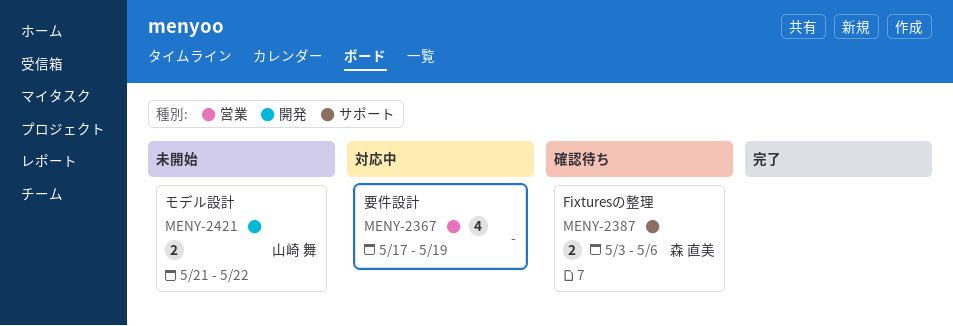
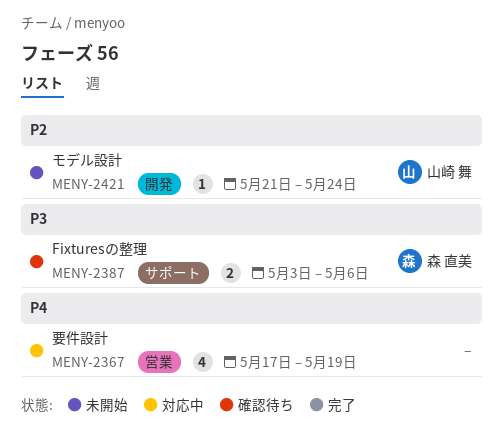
MENY-2421, estimate: 2 -> 1
MENY-2421, due: May 22 -> May 24

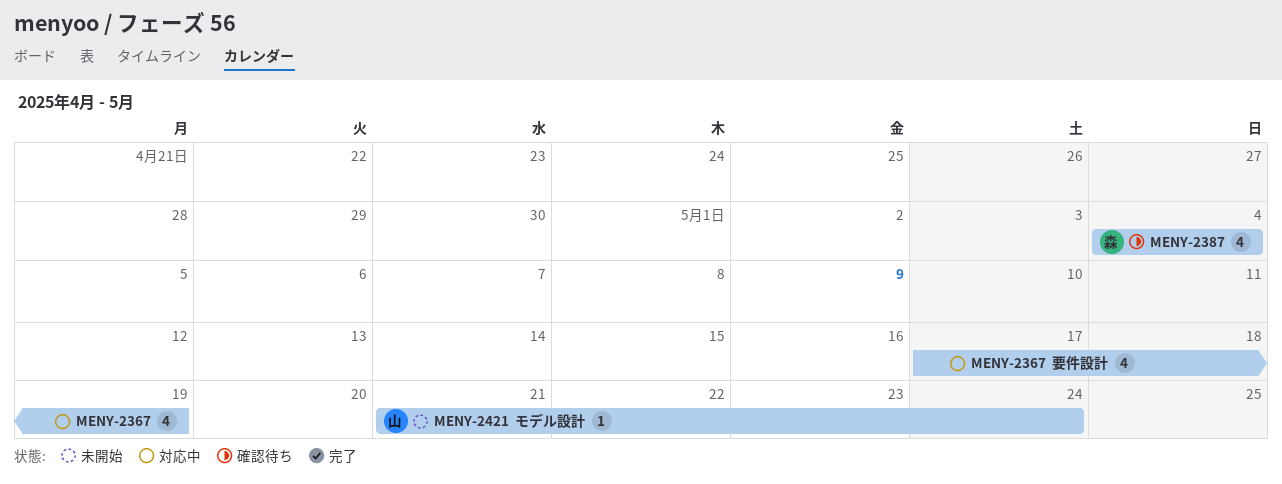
MENY-2387, estimate: 2 -> 4
MENY-2387, start: May 3 -> May 4
MENY-2387, due: May 6 -> May 4

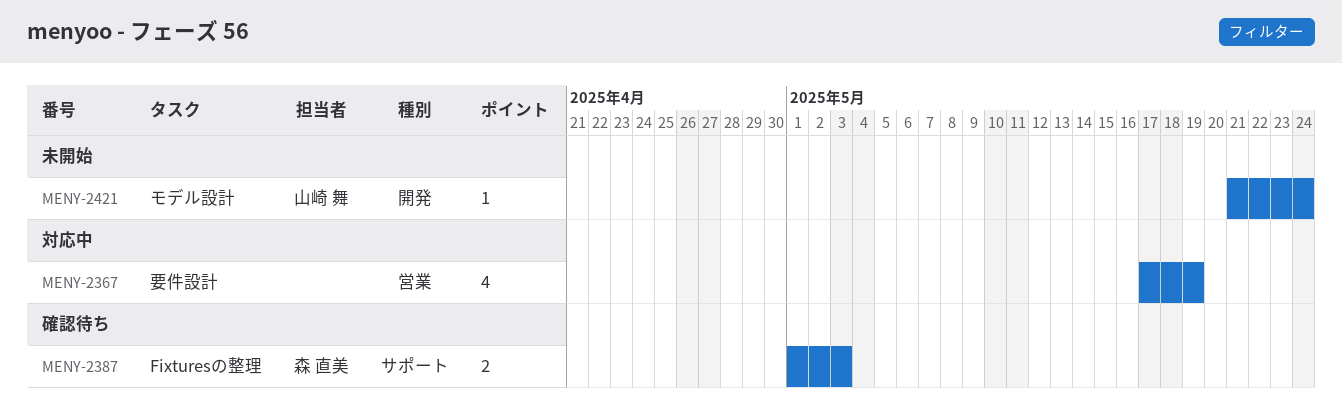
MENY-2387, estimate: 4 -> 2
MENY-2387, start: May 4 -> May 1
MENY-2387, due: May 4 -> May 3

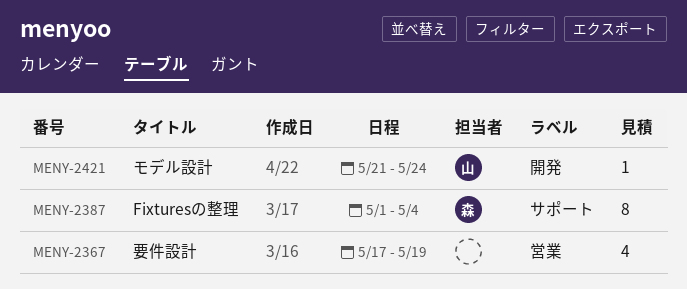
MENY-2387, estimate: 2 -> 8
MENY-2387, due: May 3 -> May 4

